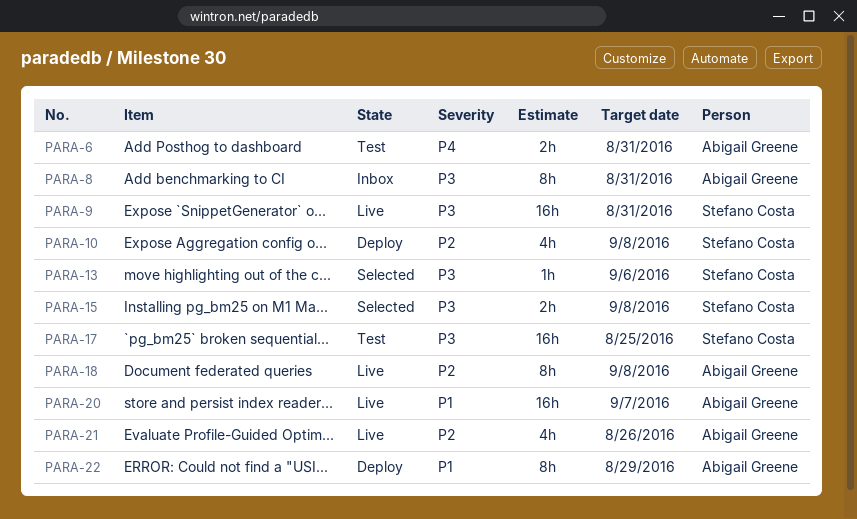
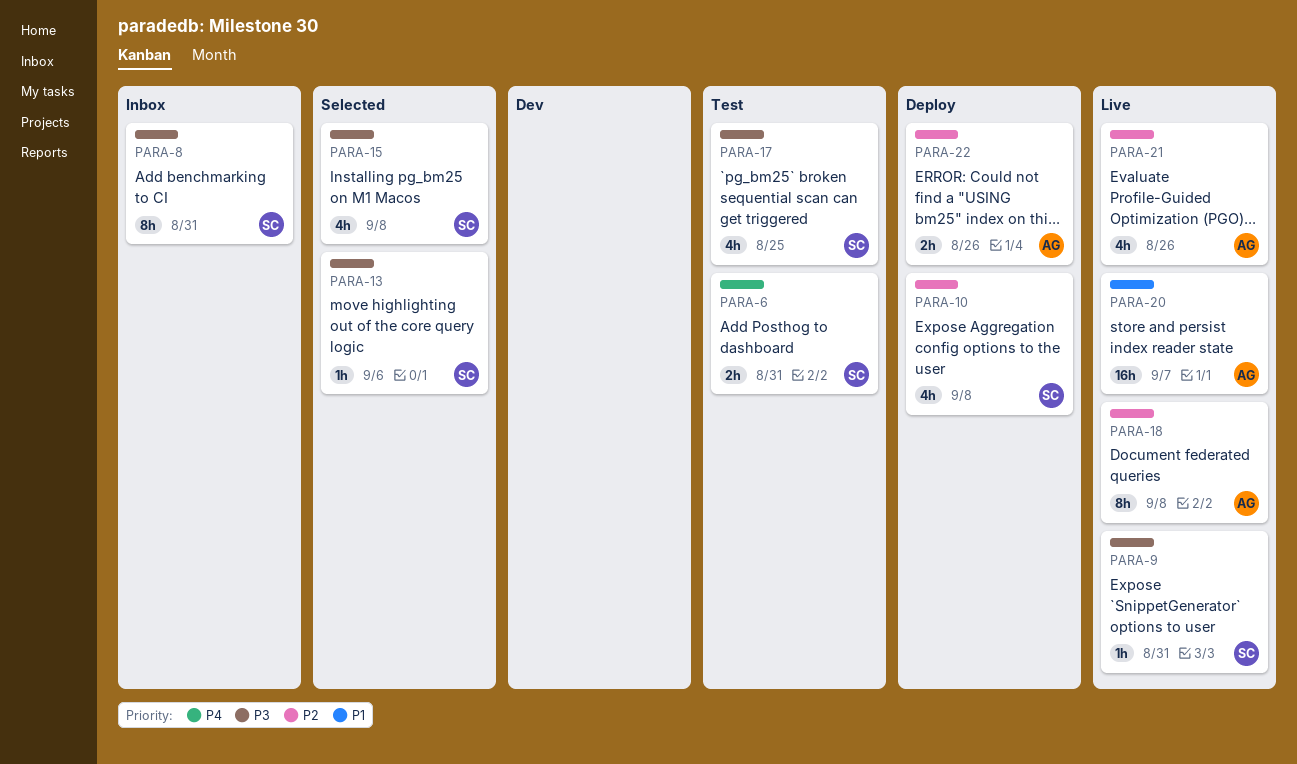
PARA-6, owner: Abigail Greene -> Stefano Costa
PARA-8, owner: Abigail Greene -> Stefano Costa
PARA-9, estimate: 16h -> 1h
PARA-15, estimate: 2h -> 4h
PARA-17, estimate: 16h -> 4h
PARA-22, priority: P1 -> P2
PARA-22, estimate: 8h -> 2h
PARA-22, due: Aug 29 -> Aug 26

